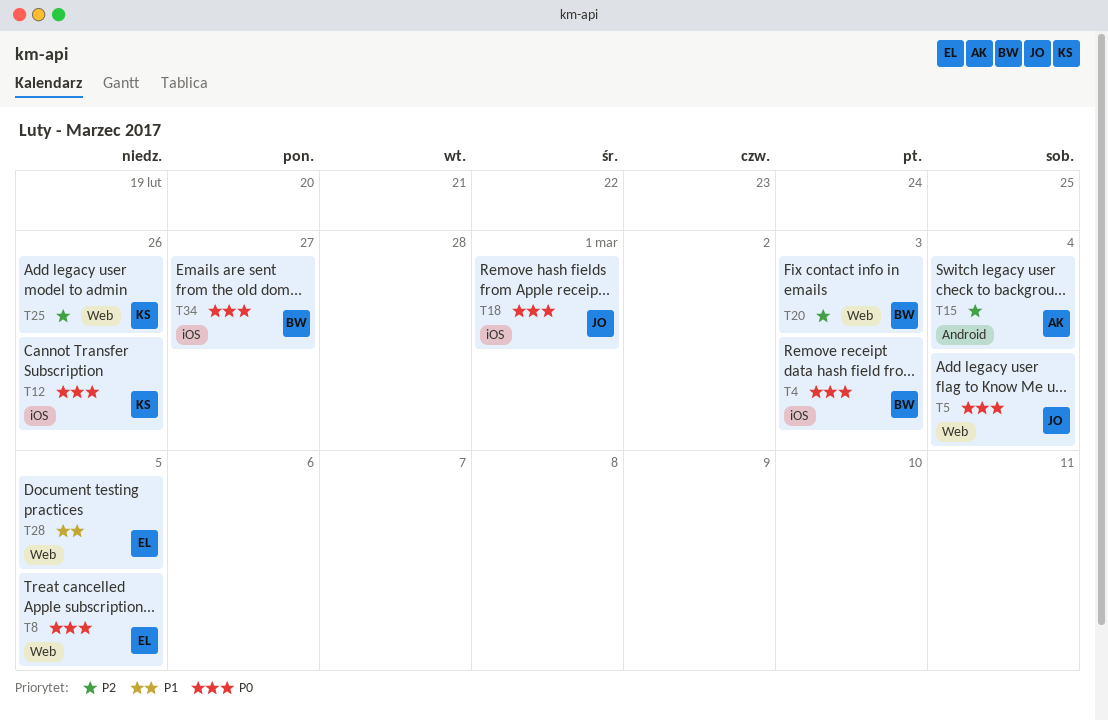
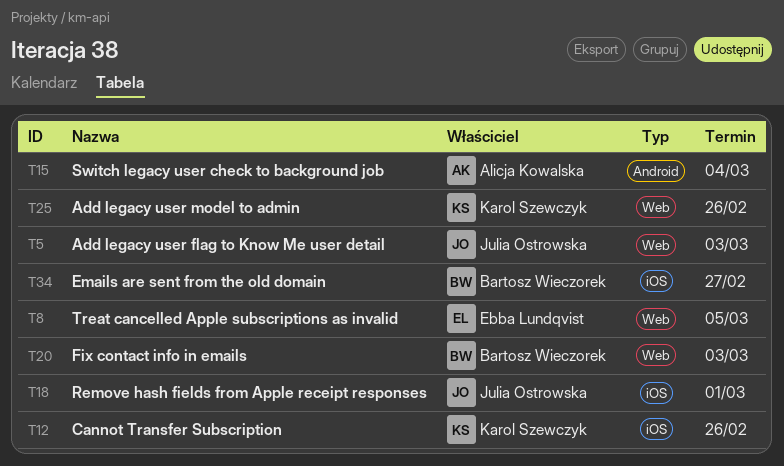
T4: present -> none
T5, due: Mar 4 -> Mar 3
T28: present -> none

